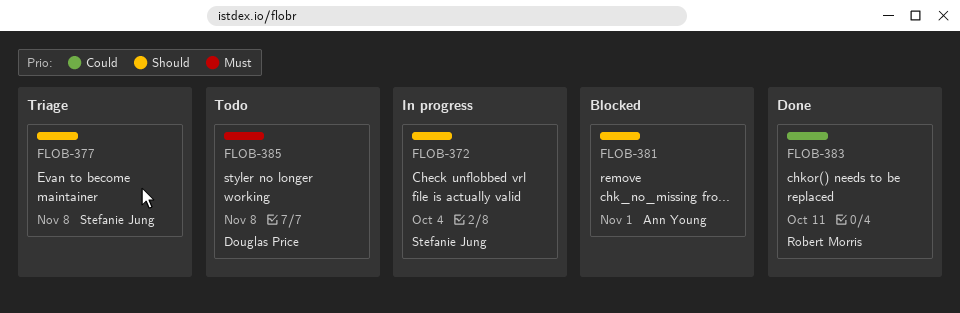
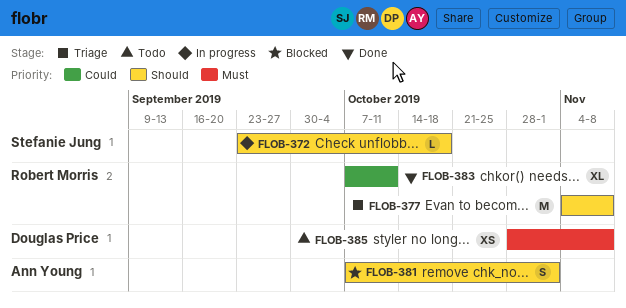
FLOB-372, due: Oct 4 -> Oct 18
FLOB-377, owner: Stefanie Jung -> Robert Morris

